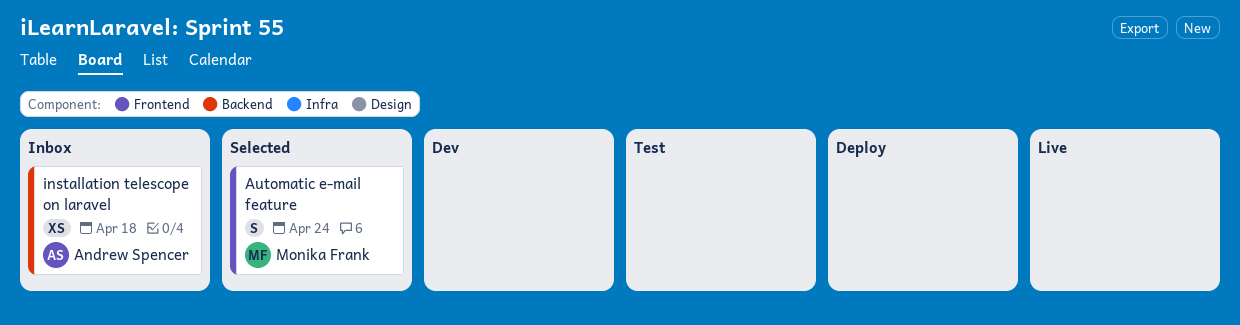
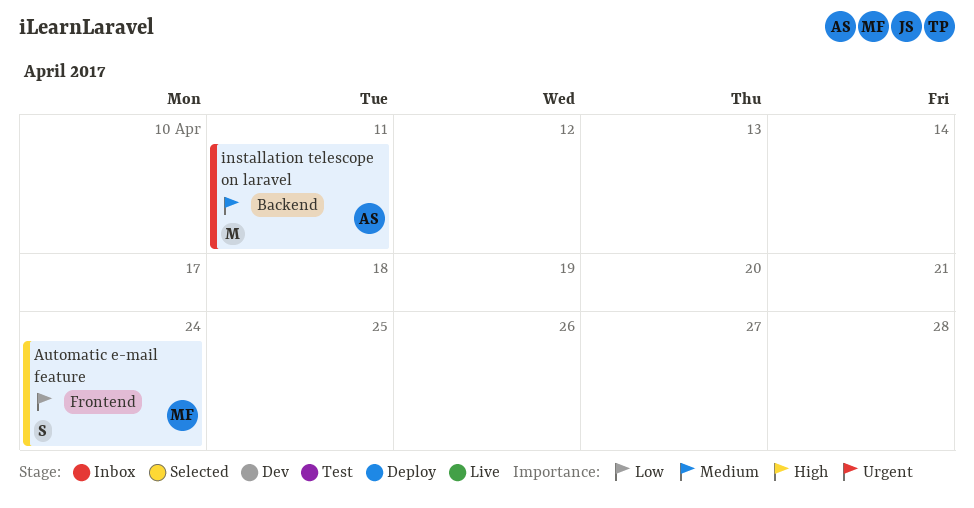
installation telescope on laravel, estimate: XS -> M
installation telescope on laravel, due: Apr 18 -> Apr 11

